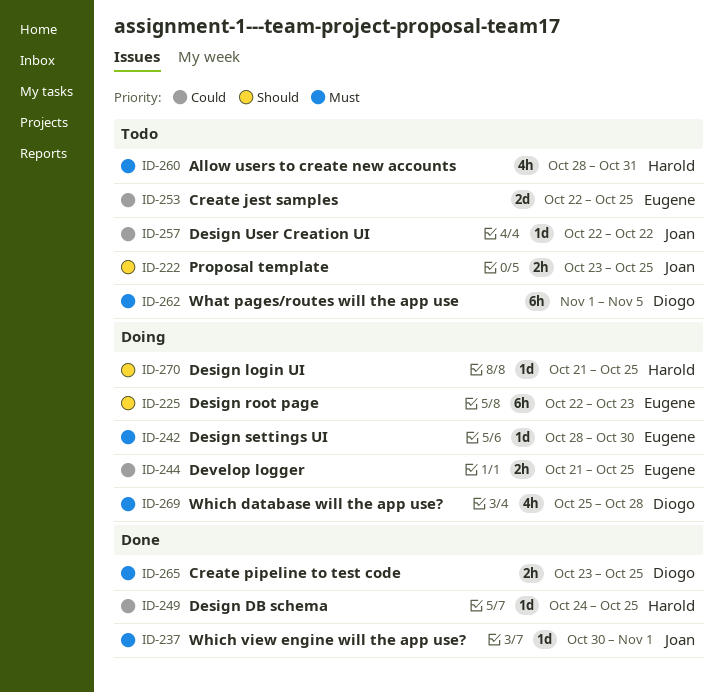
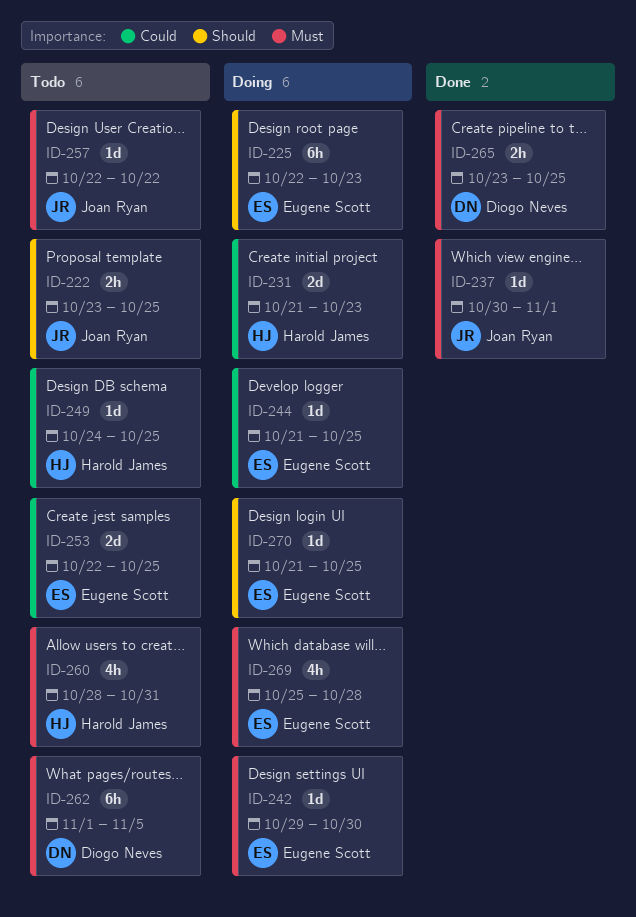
ID-231: none -> present
ID-242, start: Oct 28 -> Oct 29
ID-244, estimate: 2h -> 1d
ID-249, status: Done -> Todo
ID-257, priority: Could -> Must
ID-269, owner: Diogo Neves -> Eugene Scott
ID-270, owner: Harold James -> Eugene Scott

